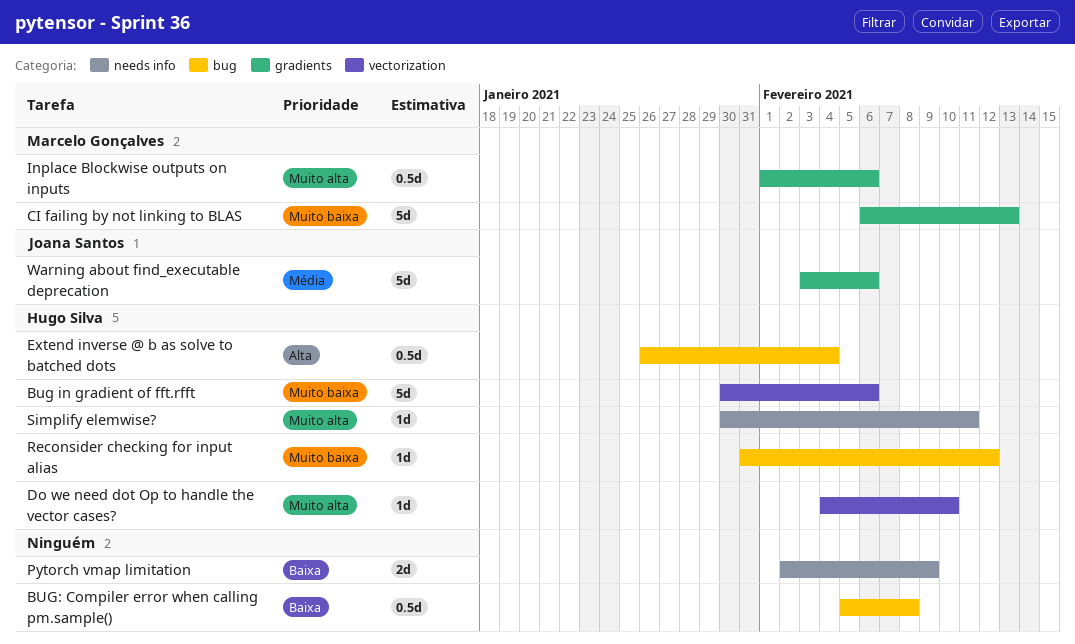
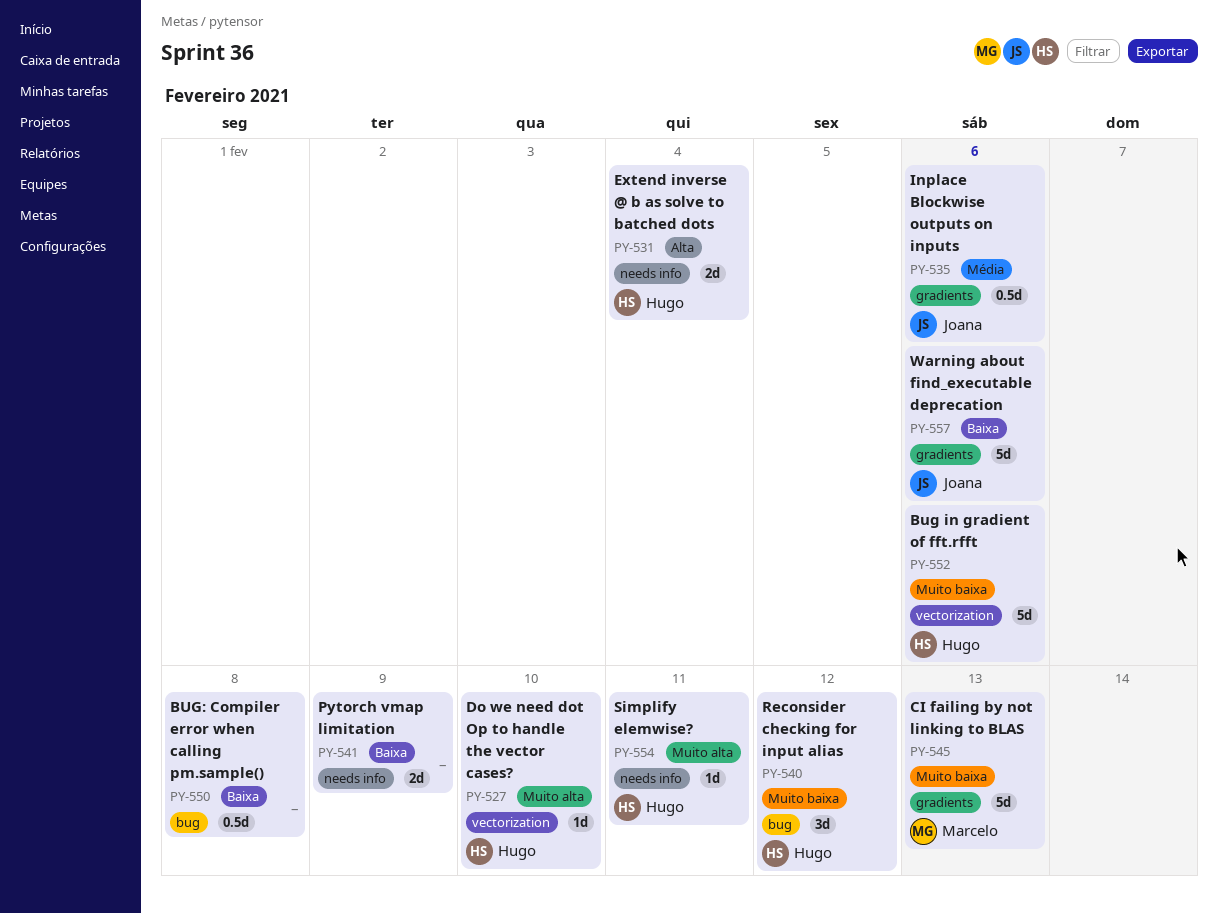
Extend inverse @ b as solve to batched dots, label: bug -> needs info
Extend inverse @ b as solve to batched dots, estimate: 0.5d -> 2d
Inplace Blockwise outputs on inputs, owner: Marcelo Gonçalves -> Joana Santos
Inplace Blockwise outputs on inputs, priority: Muito alta -> Média
Reconsider checking for input alias, estimate: 1d -> 3d
Warning about find_executable deprecation, priority: Média -> Baixa

